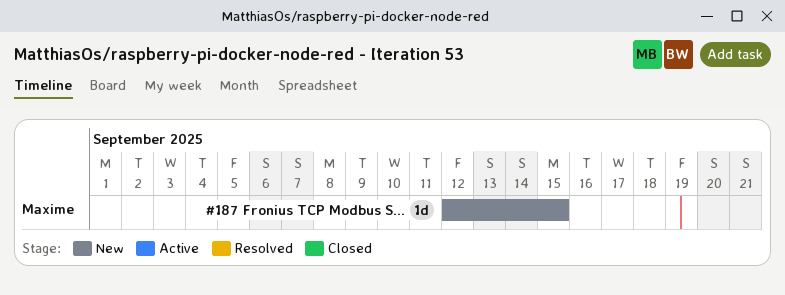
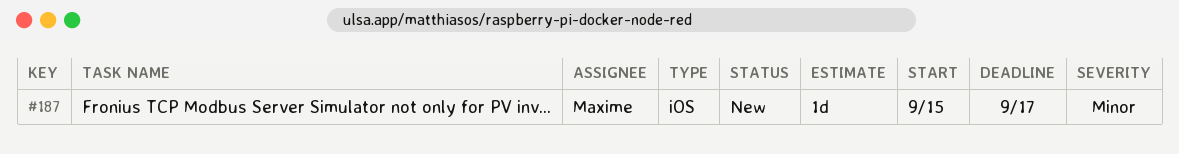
#187, start: Sep 12 -> Sep 15
#187, due: Sep 15 -> Sep 17

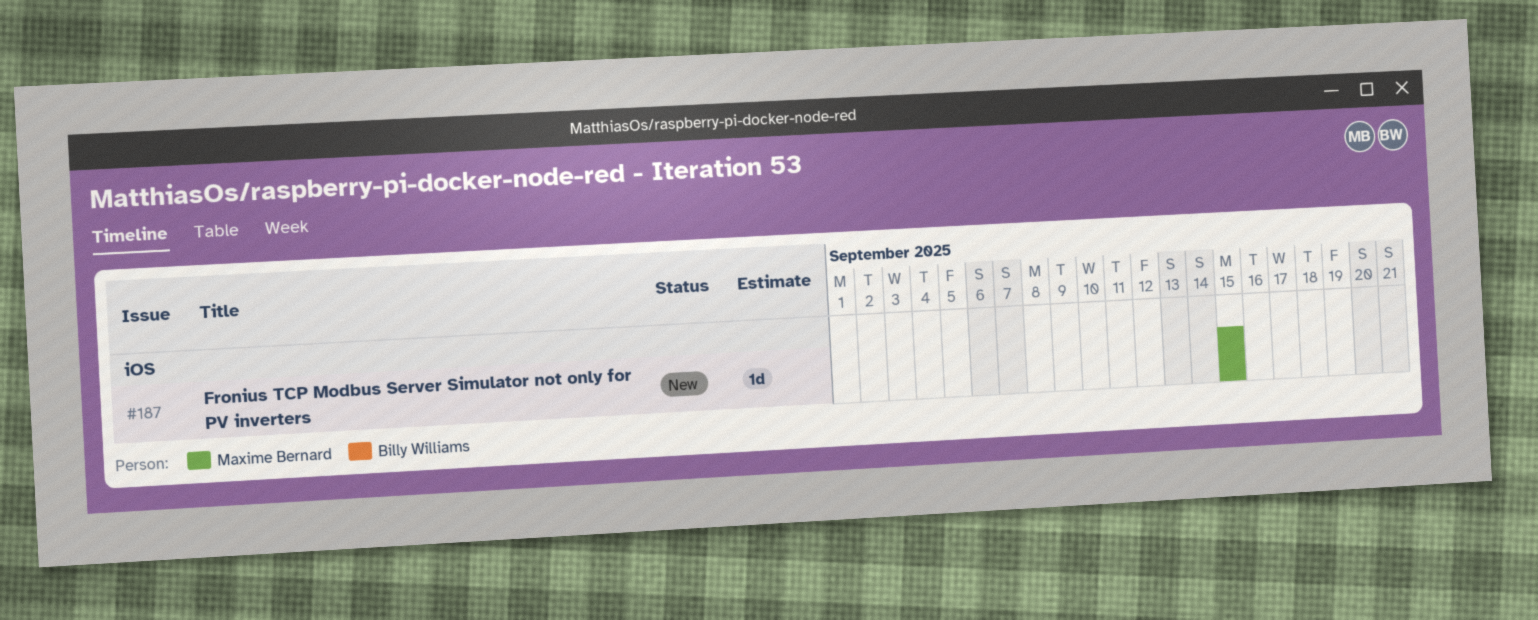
#187, due: Sep 17 -> Sep 15

